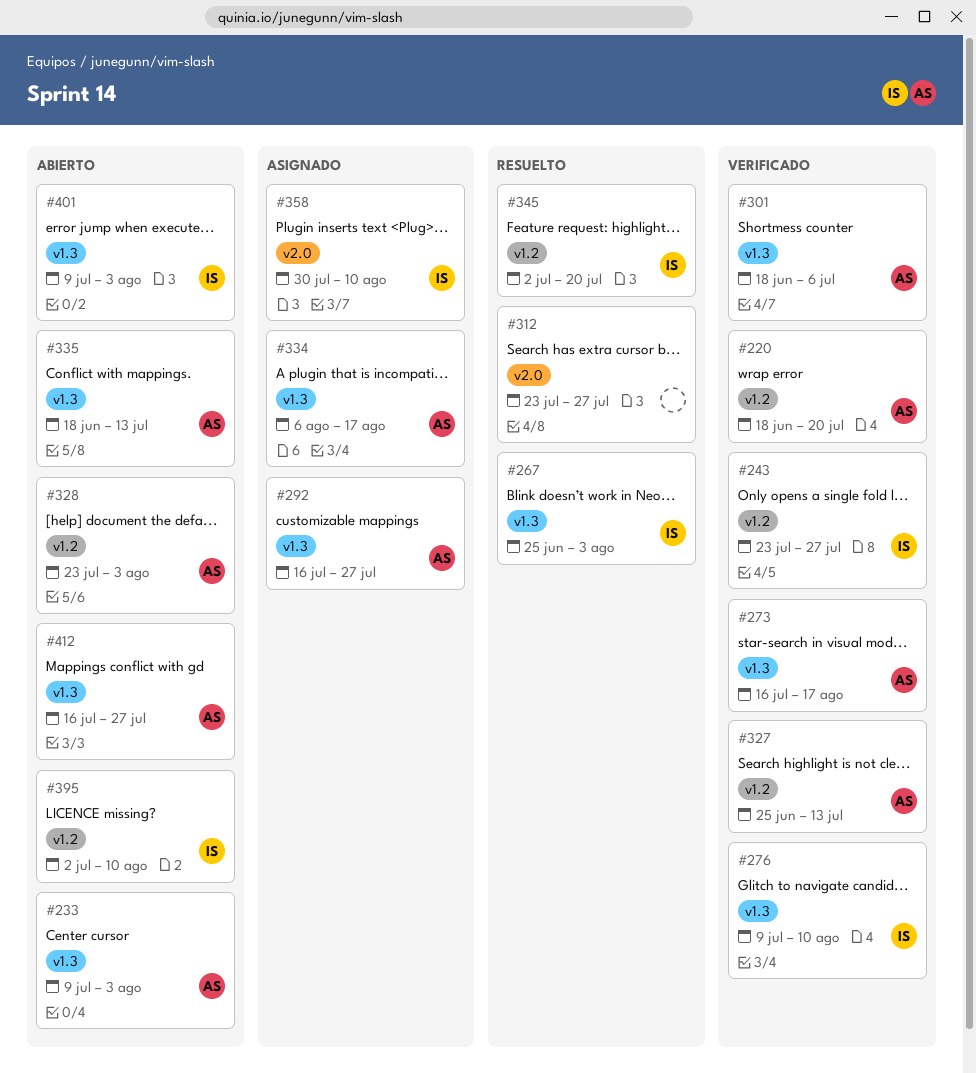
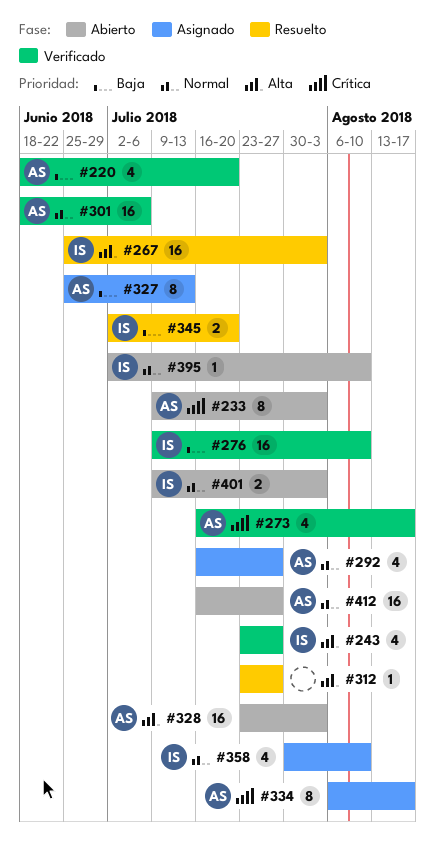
#327, status: Verificado -> Asignado
#335: present -> none

